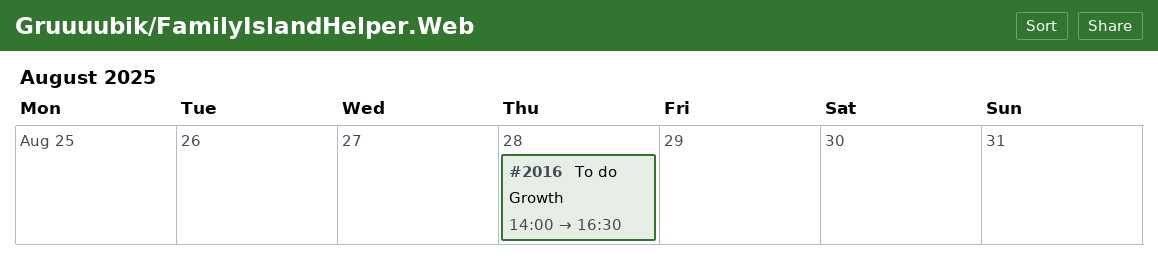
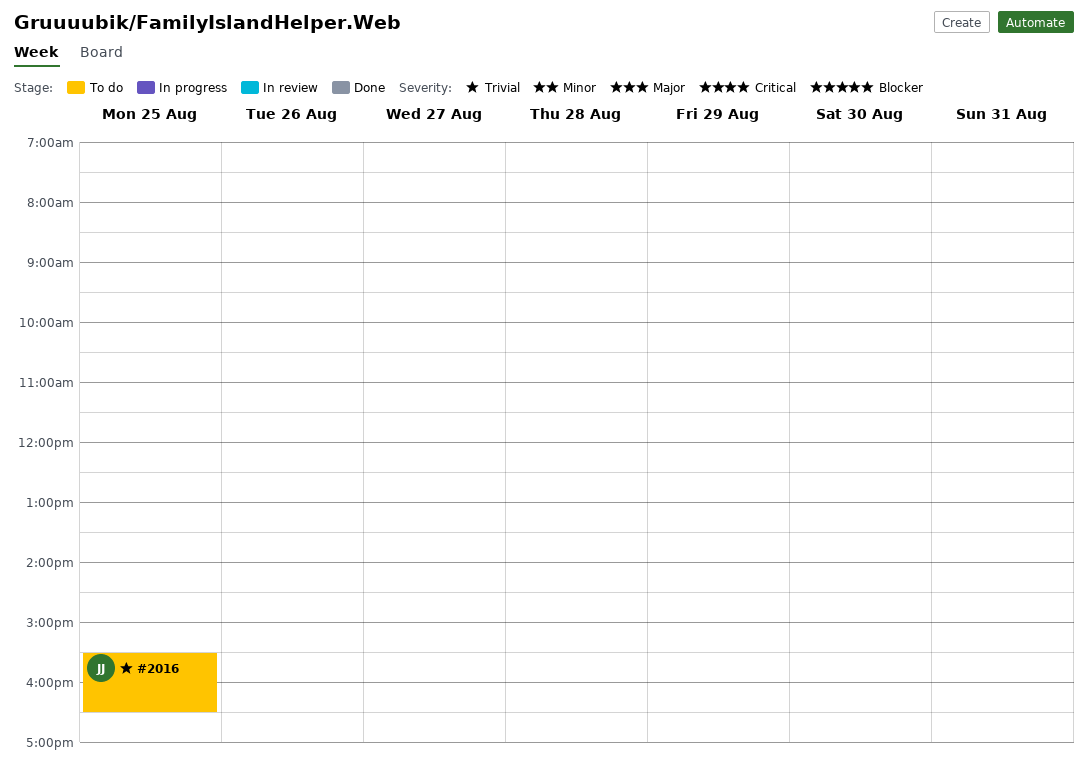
#2016, day: Aug 28 -> Aug 25
#2016, begins: 14:00 -> 15:30

